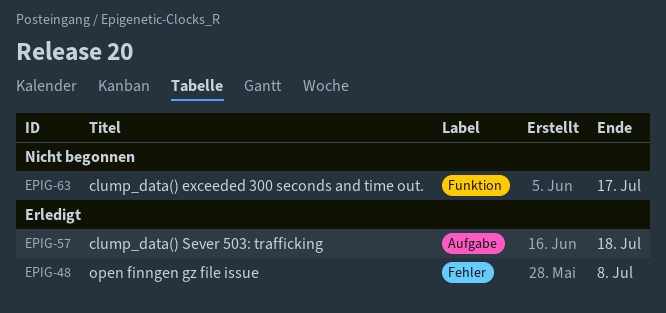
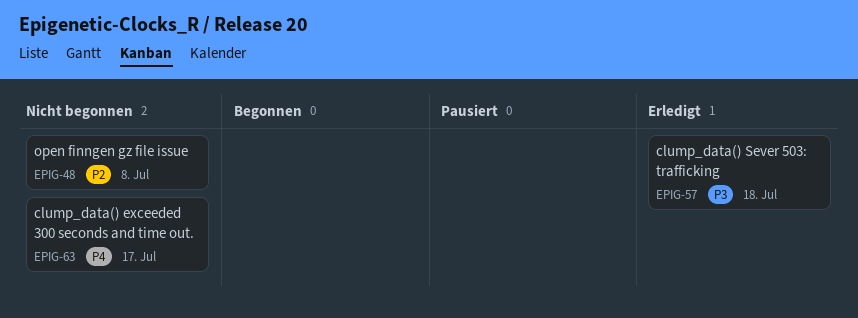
EPIG-48, status: Erledigt -> Nicht begonnen

